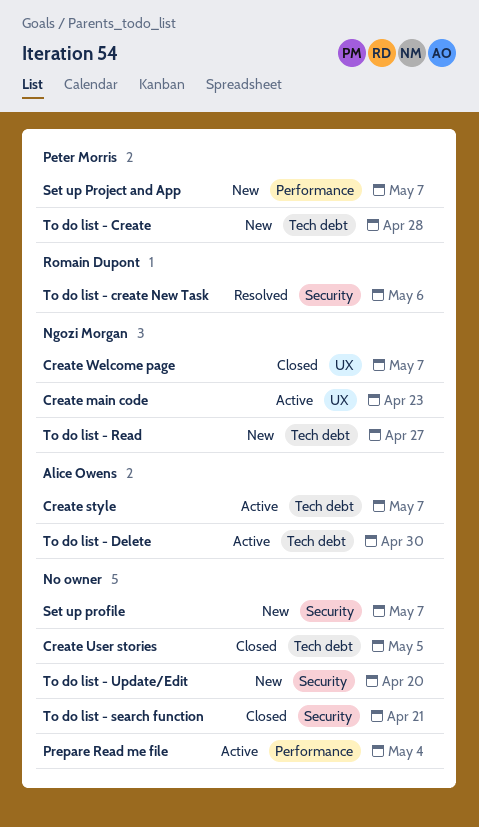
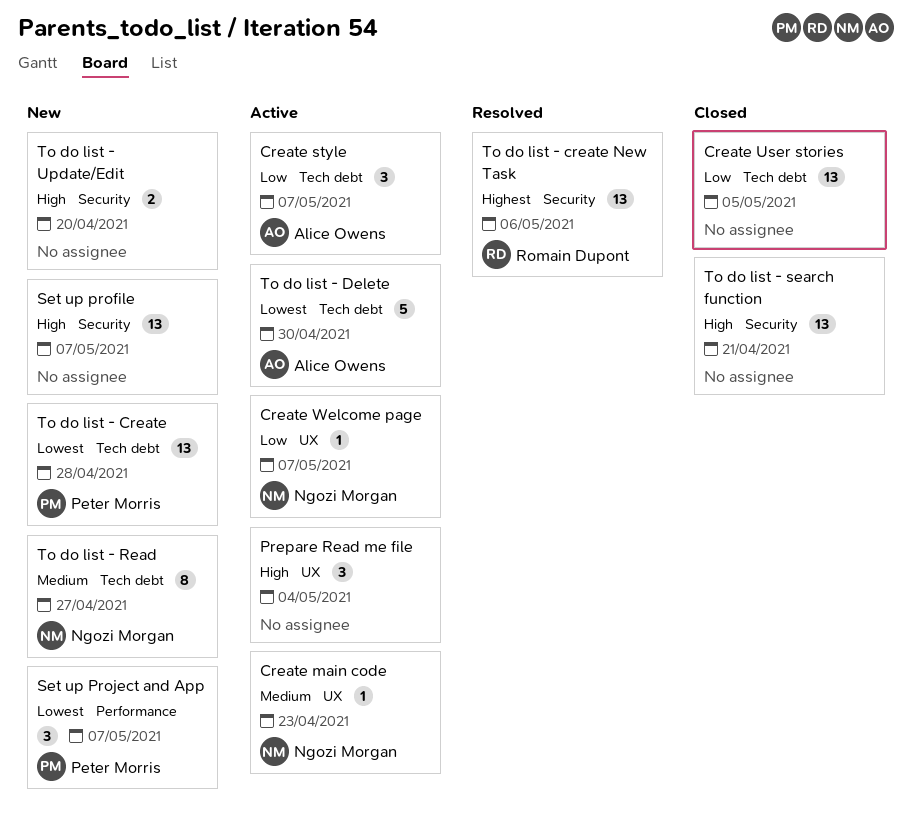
Create Welcome page, status: Closed -> Active
Prepare Read me file, label: Performance -> UX

